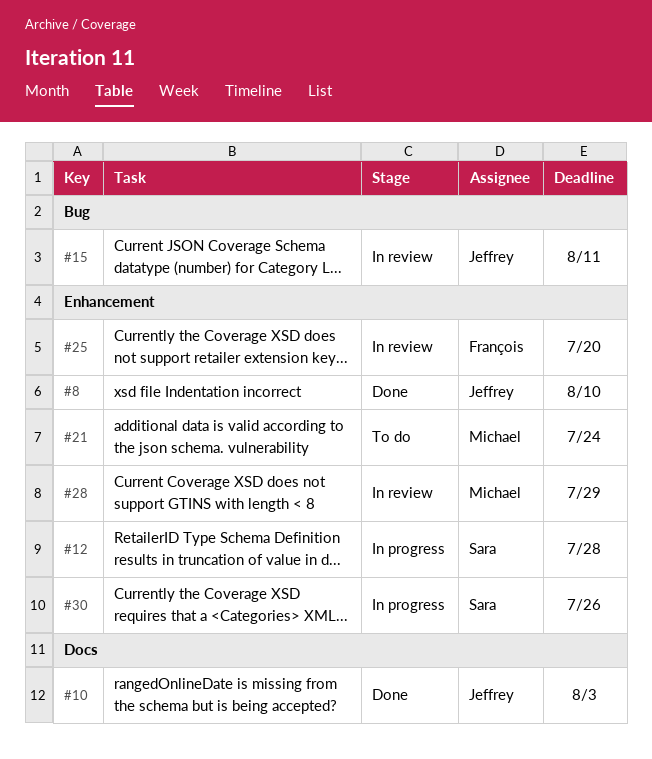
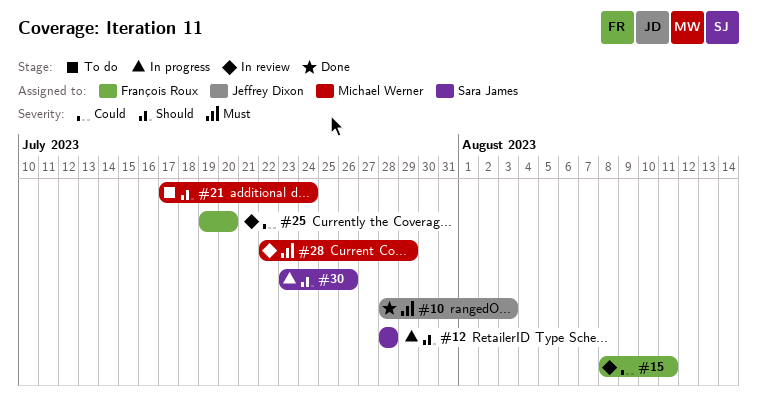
#8: present -> none
#15, owner: Jeffrey Dixon -> François Roux

